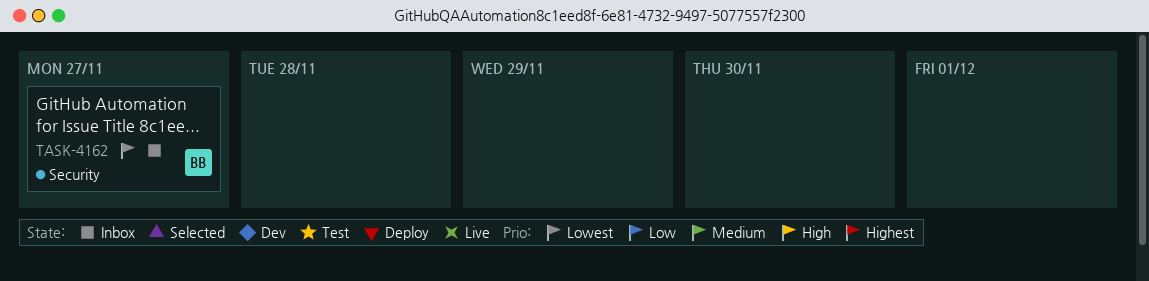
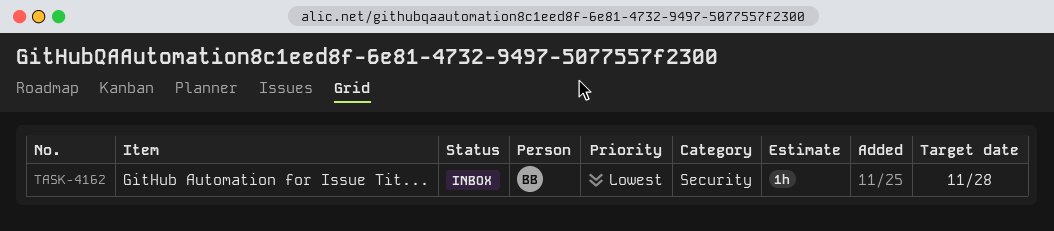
TASK-4162, due: Nov 27 -> Nov 28

